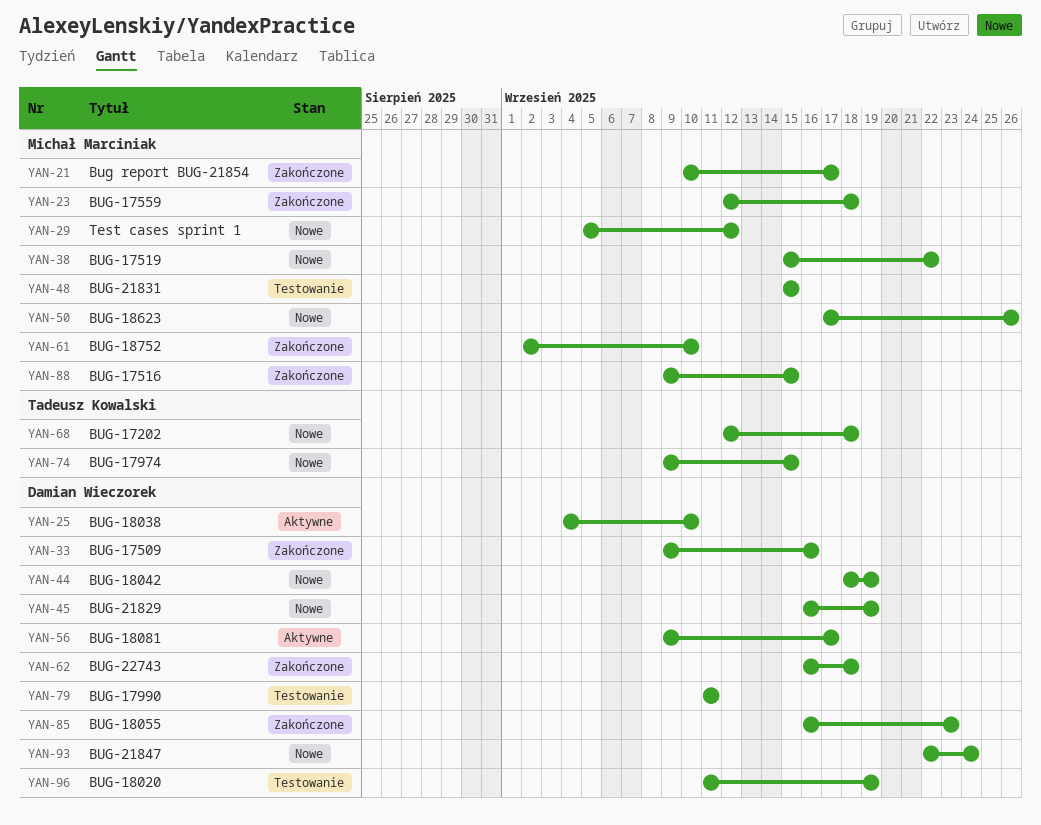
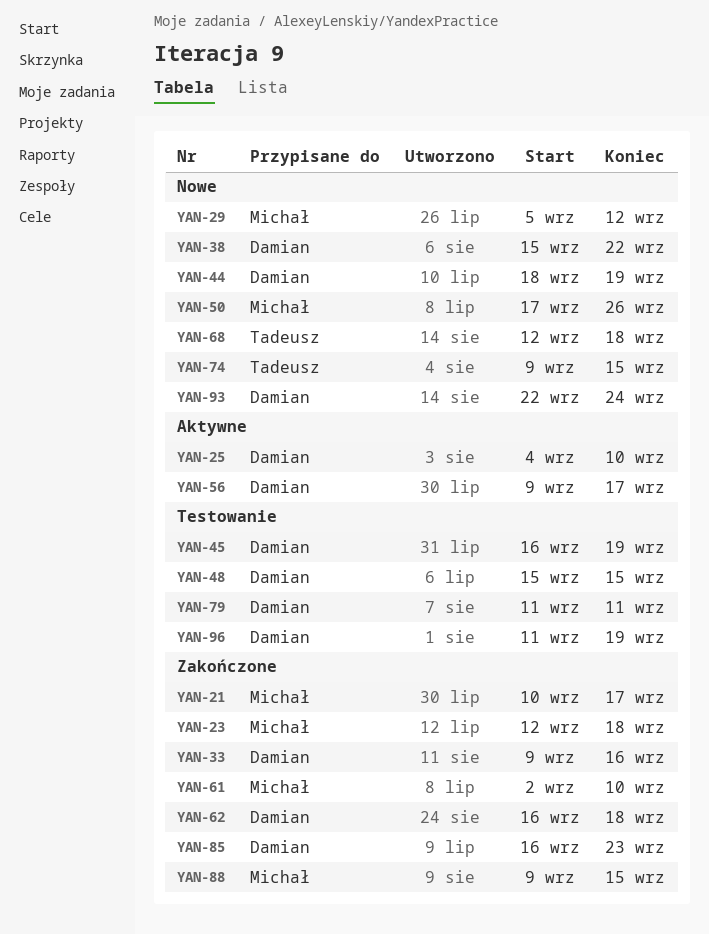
YAN-38, owner: Michał Marciniak -> Damian Wieczorek
YAN-45, status: Nowe -> Testowanie
YAN-48, owner: Michał Marciniak -> Damian Wieczorek

